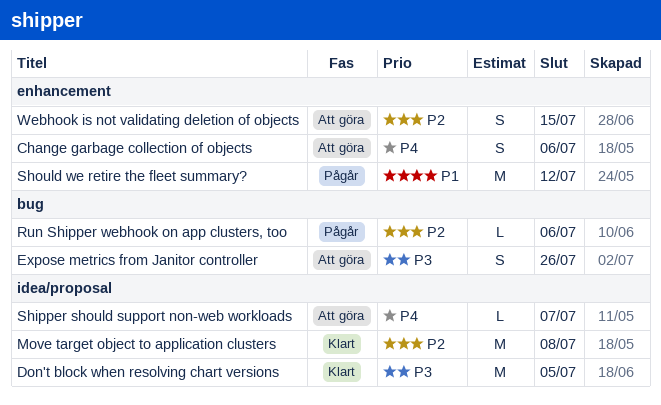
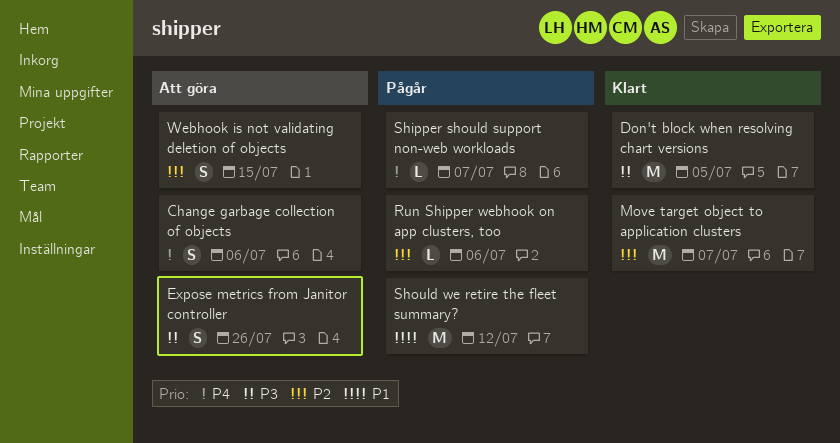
Move target object to application clusters, due: Jul 8 -> Jul 7
Shipper should support non-web workloads, status: Att göra -> Pågår

